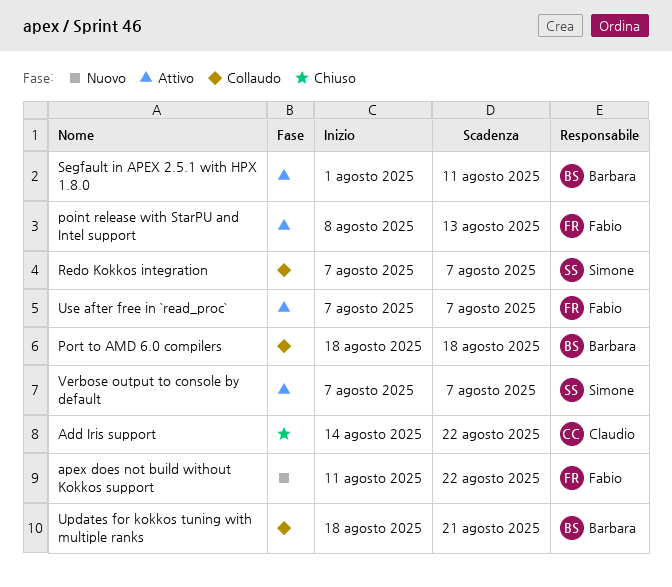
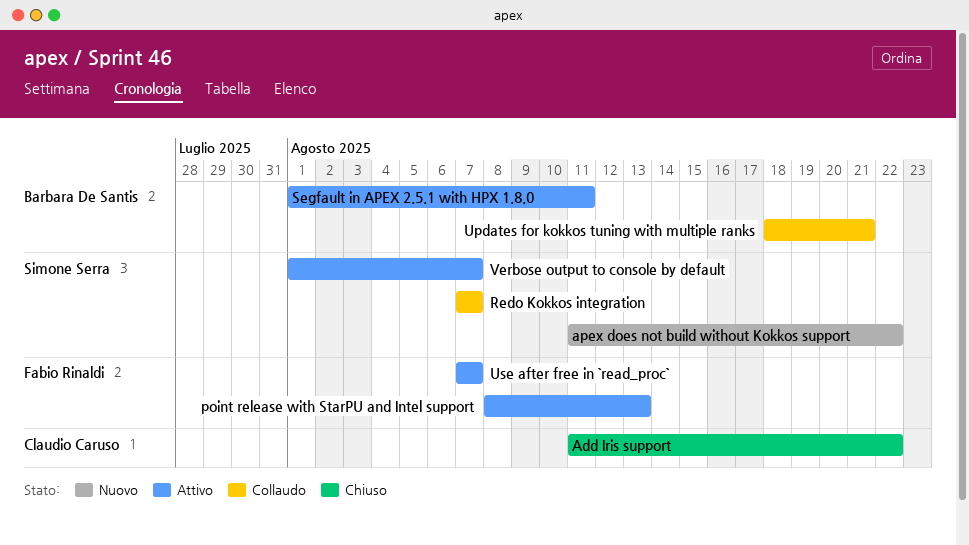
Add Iris support, start: Aug 14 -> Aug 11
apex does not build without Kokkos support, owner: Fabio Rinaldi -> Simone Serra
Port to AMD 6.0 compilers: present -> none
Verbose output to console by default, start: Aug 7 -> Aug 1

